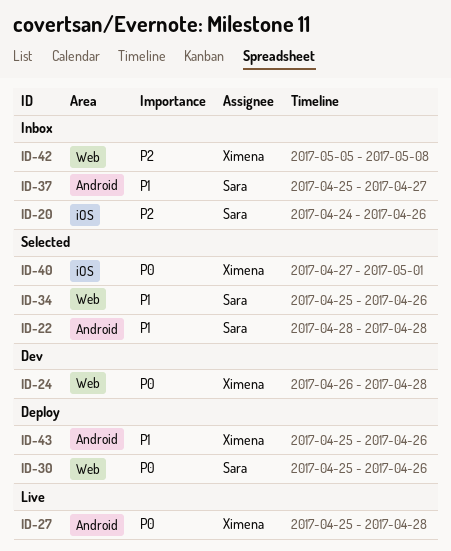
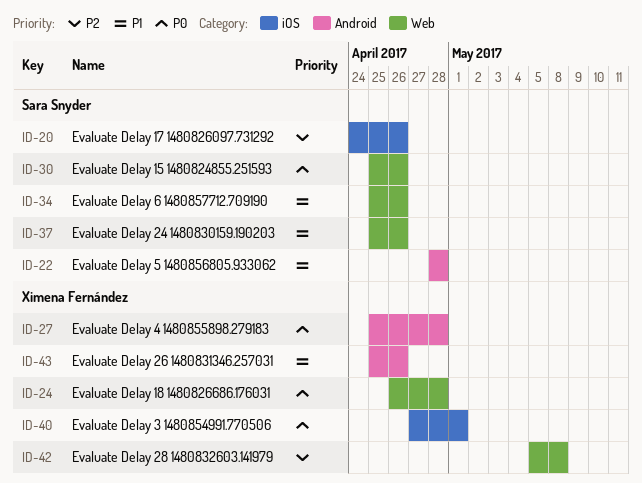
ID-37, label: Android -> Web
ID-37, due: Apr 27 -> Apr 26

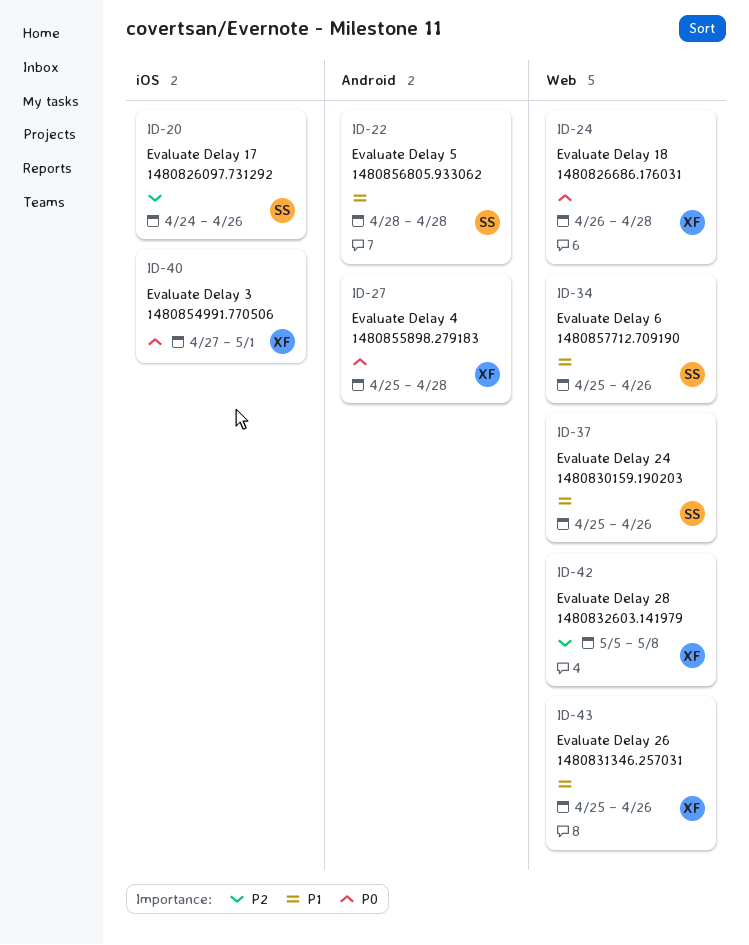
ID-30: present -> none
ID-43, label: Android -> Web

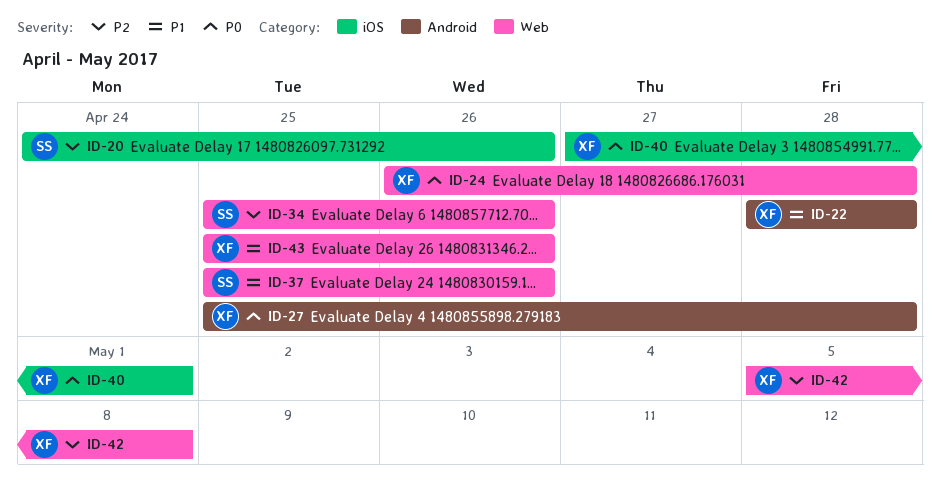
ID-22, owner: SS -> XF
ID-34, priority: P1 -> P2

